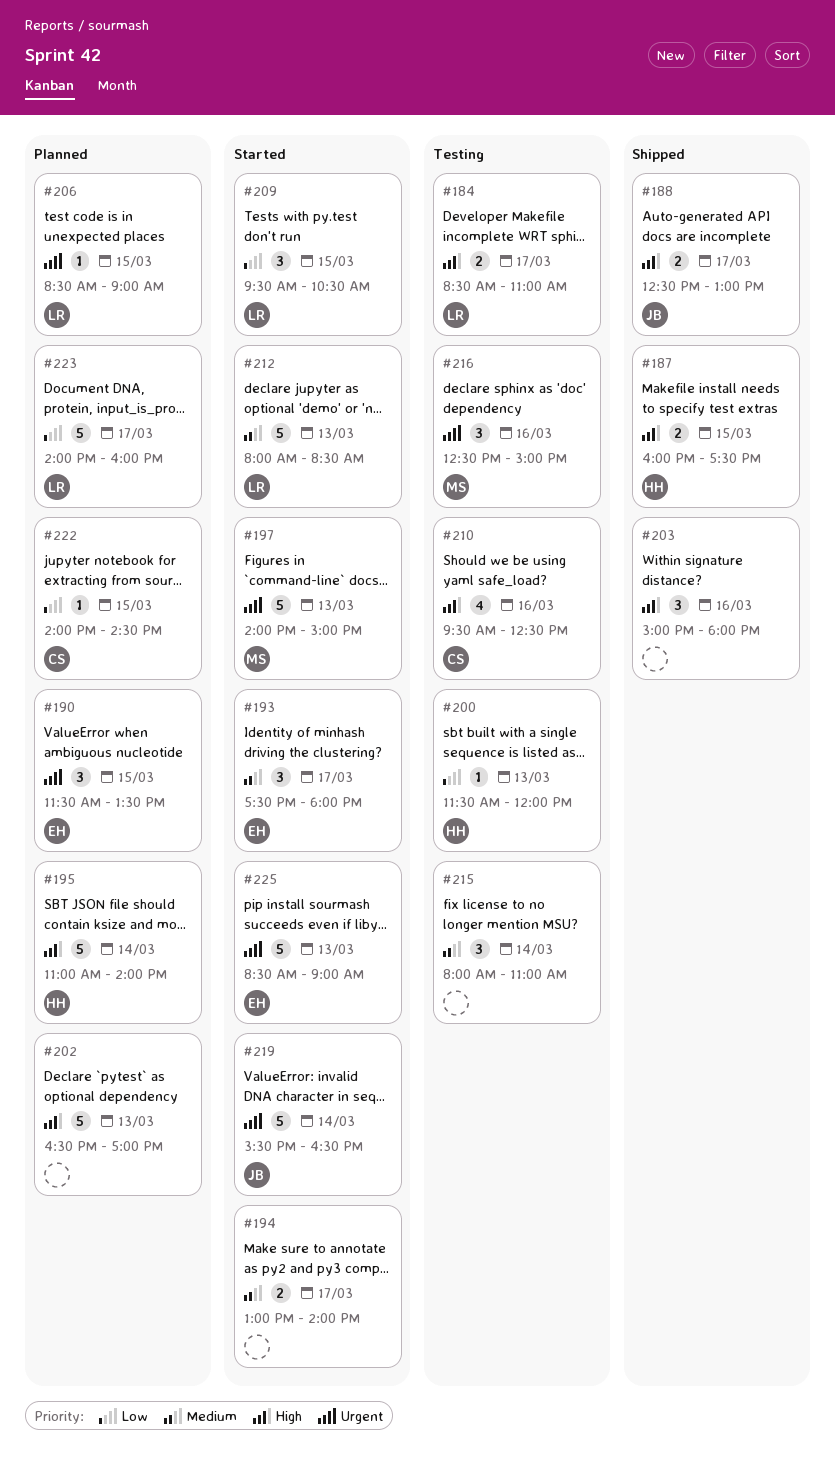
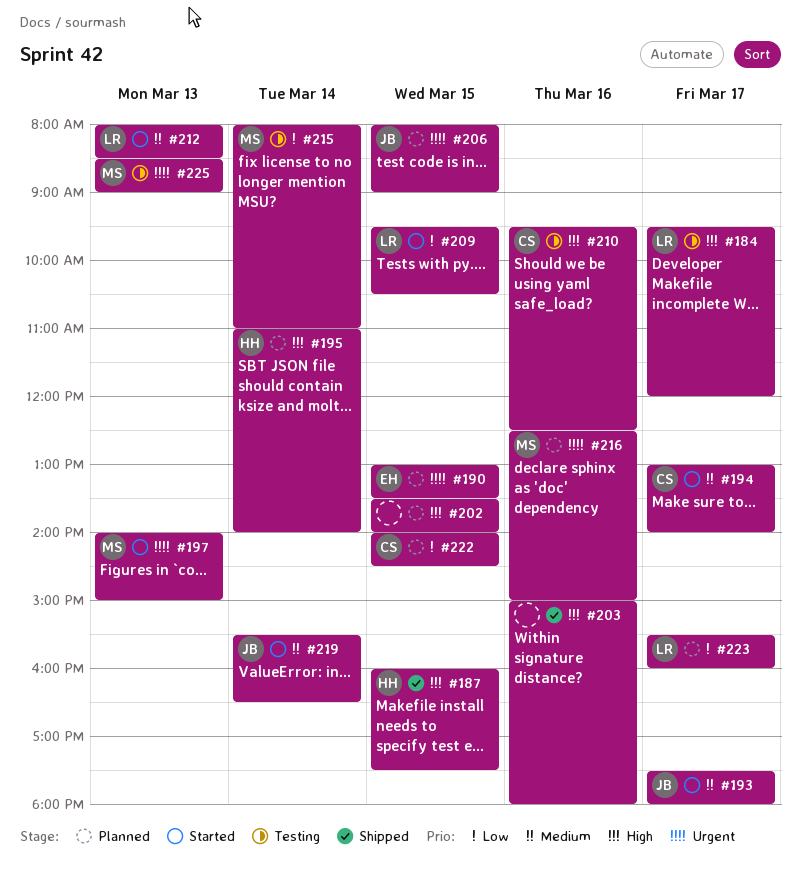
#184, begins: 08:30 -> 09:30
#184, ends: 11:00 -> 12:00
#188: present -> none
#190, begins: 11:30 -> 13:00
#193, owner: EH -> JB
#194, owner: none -> CS
#200: present -> none
#202, day: Mar 13 -> Mar 15
#202, begins: 16:30 -> 13:30
#202, ends: 17:00 -> 14:00
#206, owner: LR -> JB
#206, begins: 08:30 -> 08:00
#215, owner: none -> MS
#215, priority: Medium -> Low
#216, status: Testing -> Planned
#219, priority: Urgent -> Medium
#223, begins: 14:00 -> 15:30
#225, status: Started -> Testing
#225, owner: EH -> MS

